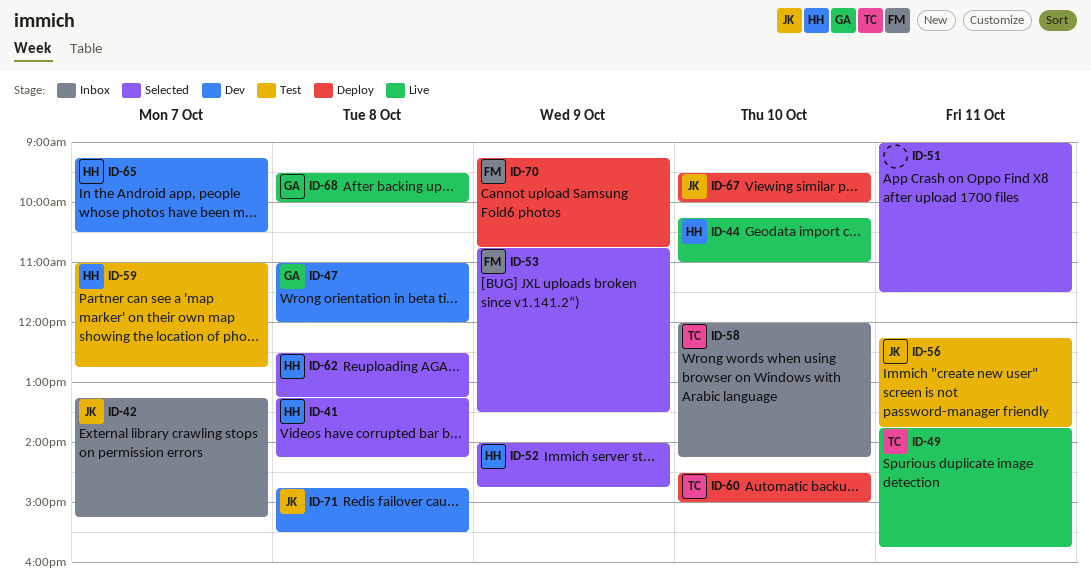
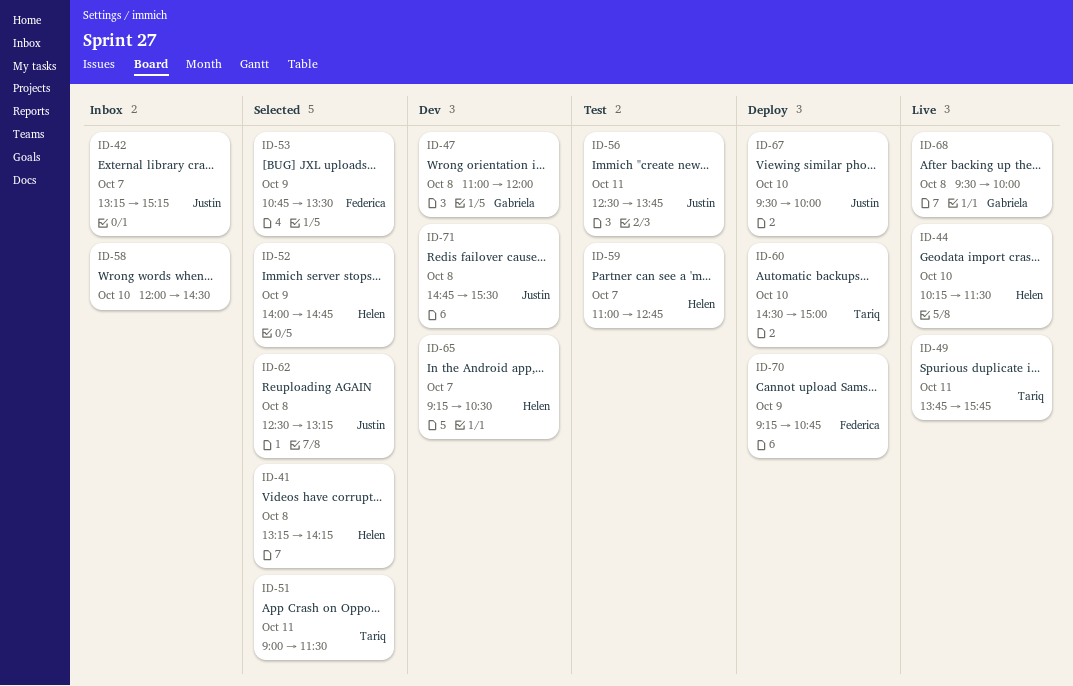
ID-44, ends: 11:00 -> 11:30
ID-51, owner: none -> Tariq
ID-56, begins: 12:15 -> 12:30
ID-58, owner: Tariq -> none
ID-58, ends: 14:15 -> 14:30
ID-62, owner: Helen -> Justin

